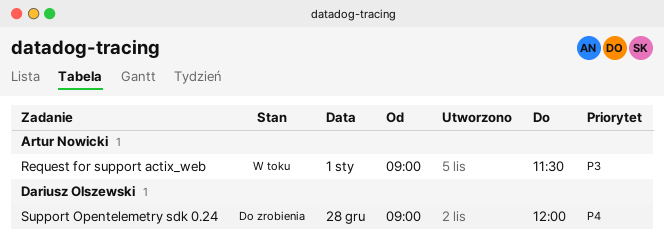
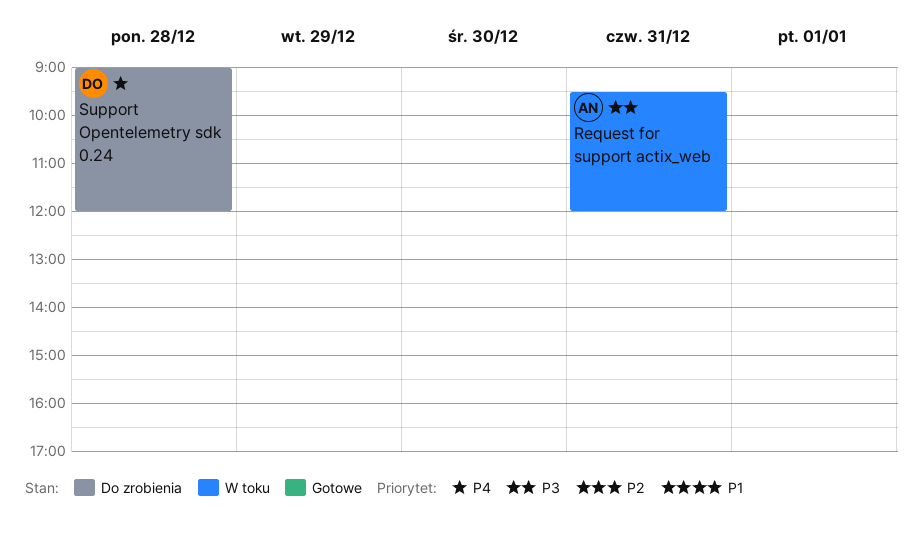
Request for support actix_web, day: Jan 1 -> Dec 31
Request for support actix_web, begins: 09:00 -> 09:30
Request for support actix_web, ends: 11:30 -> 12:00

